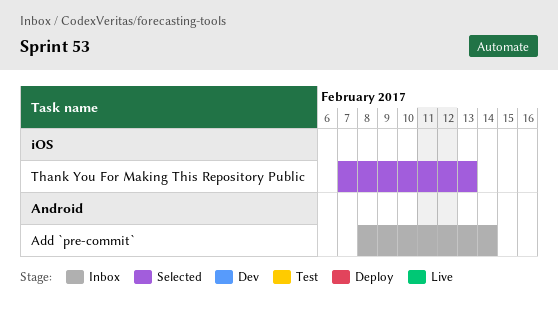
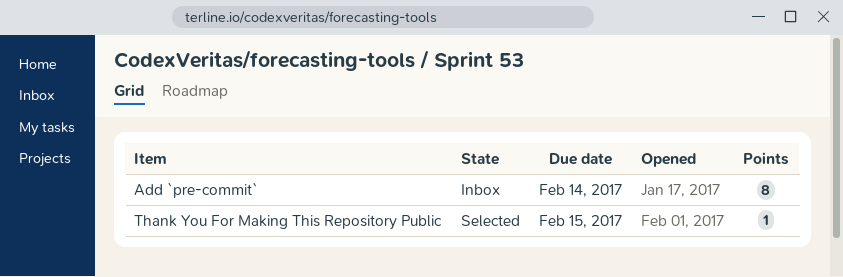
Thank You For Making This Repository Public, due: Feb 13 -> Feb 15

